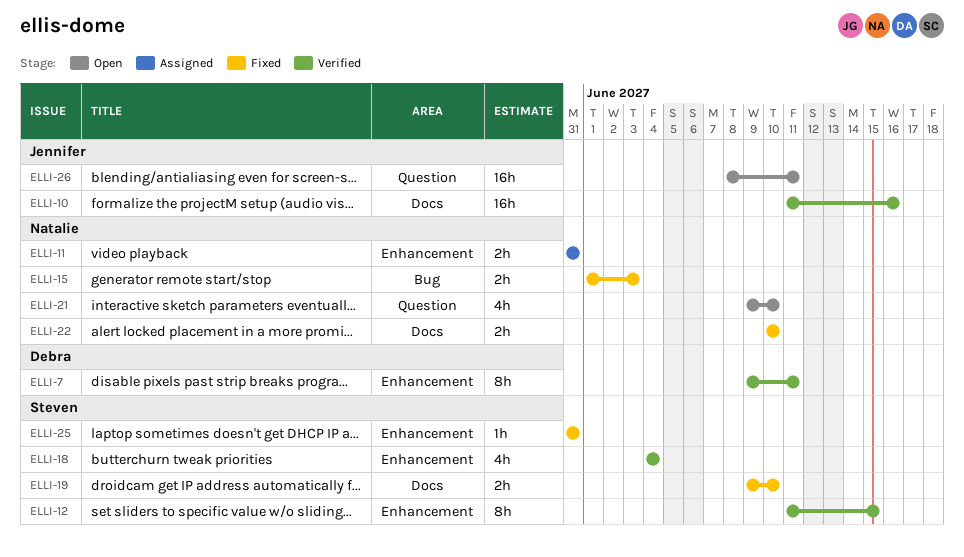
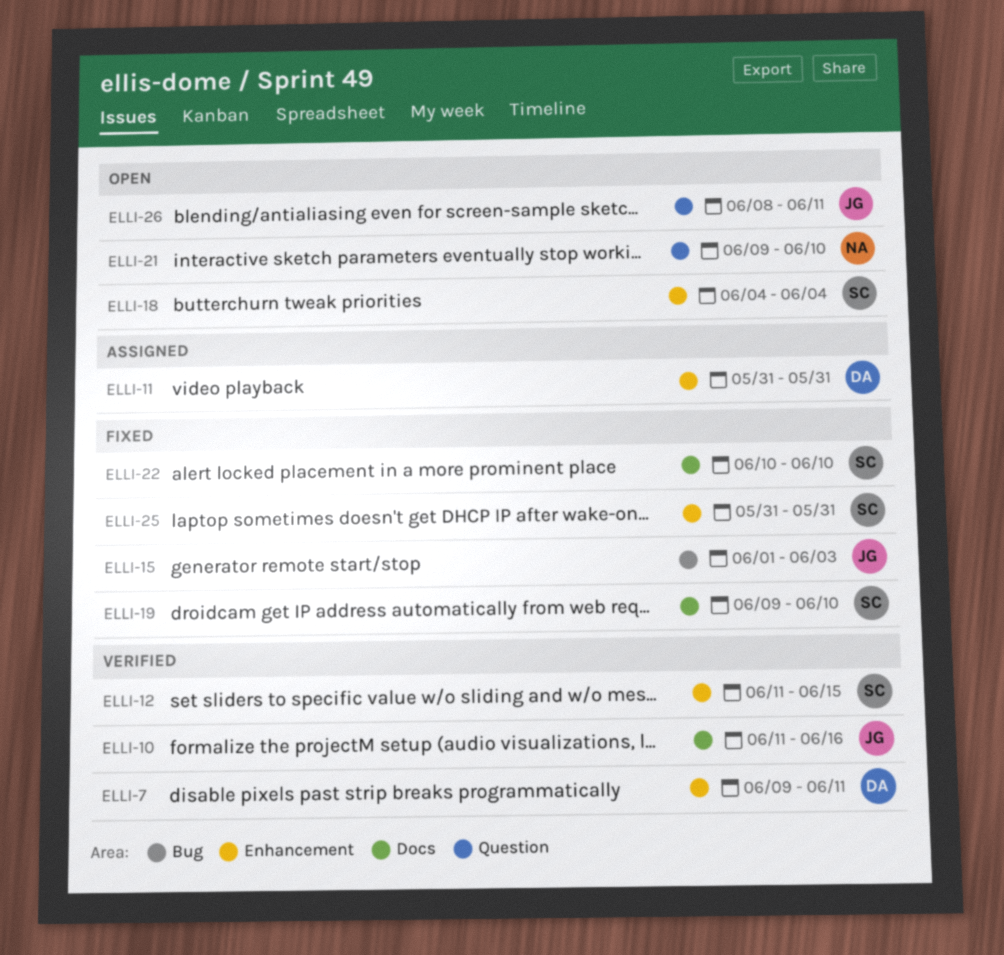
ELLI-11, owner: Natalie -> Debra
ELLI-15, owner: Natalie -> Jennifer
ELLI-18, status: Verified -> Open
ELLI-22, owner: Natalie -> Steven

